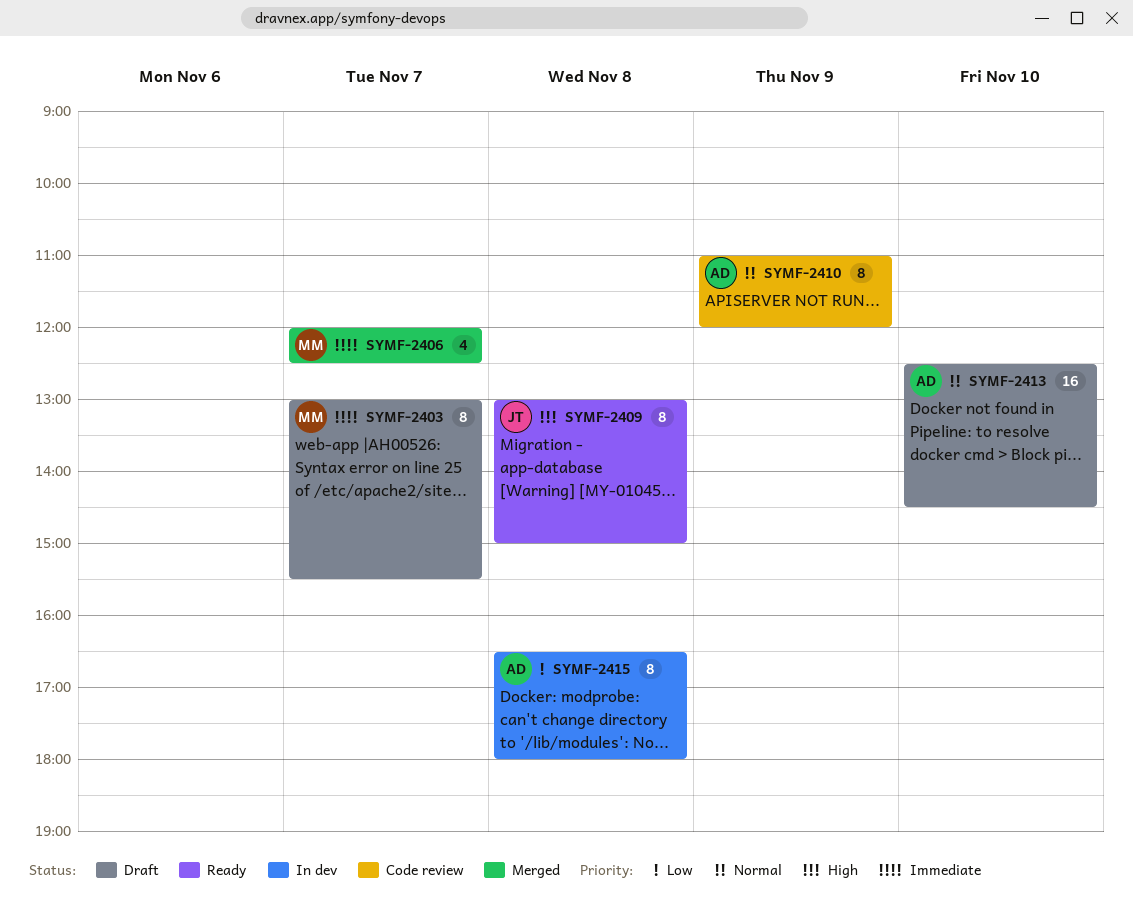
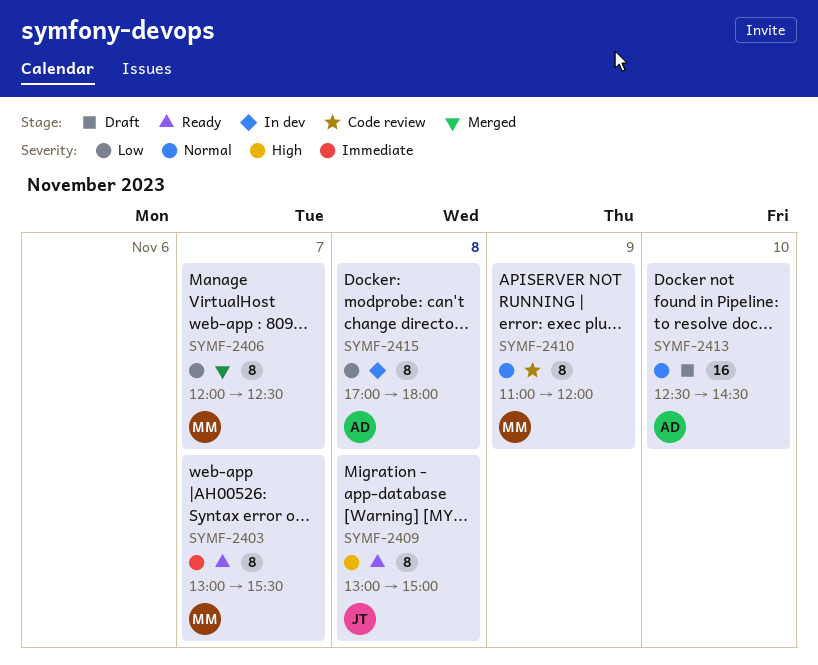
SYMF-2403, status: Draft -> Ready
SYMF-2406, priority: Immediate -> Low
SYMF-2406, estimate: 4 -> 8
SYMF-2410, owner: AD -> MM
SYMF-2415, begins: 16:30 -> 17:00

